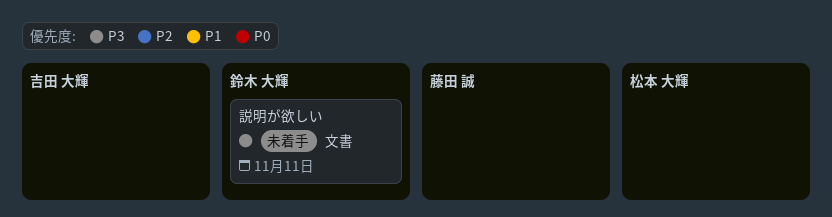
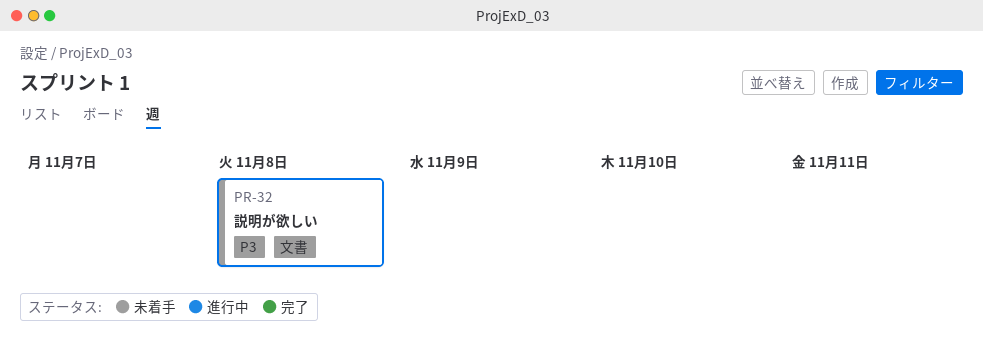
説明が欲しい, due: Nov 11 -> Nov 8

